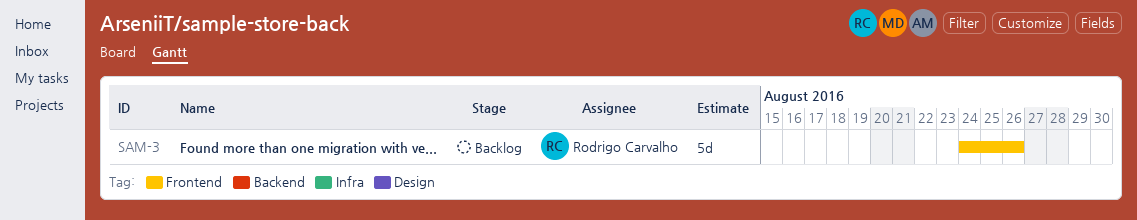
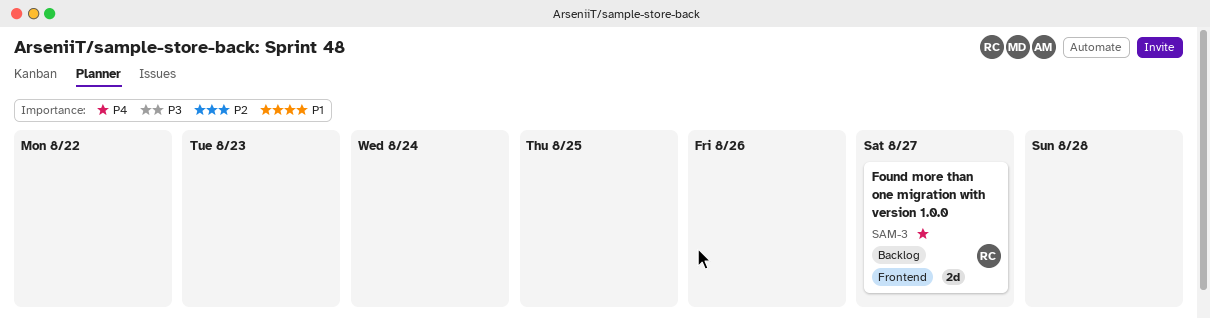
SAM-3, estimate: 5d -> 2d
SAM-3, due: Aug 26 -> Aug 27

